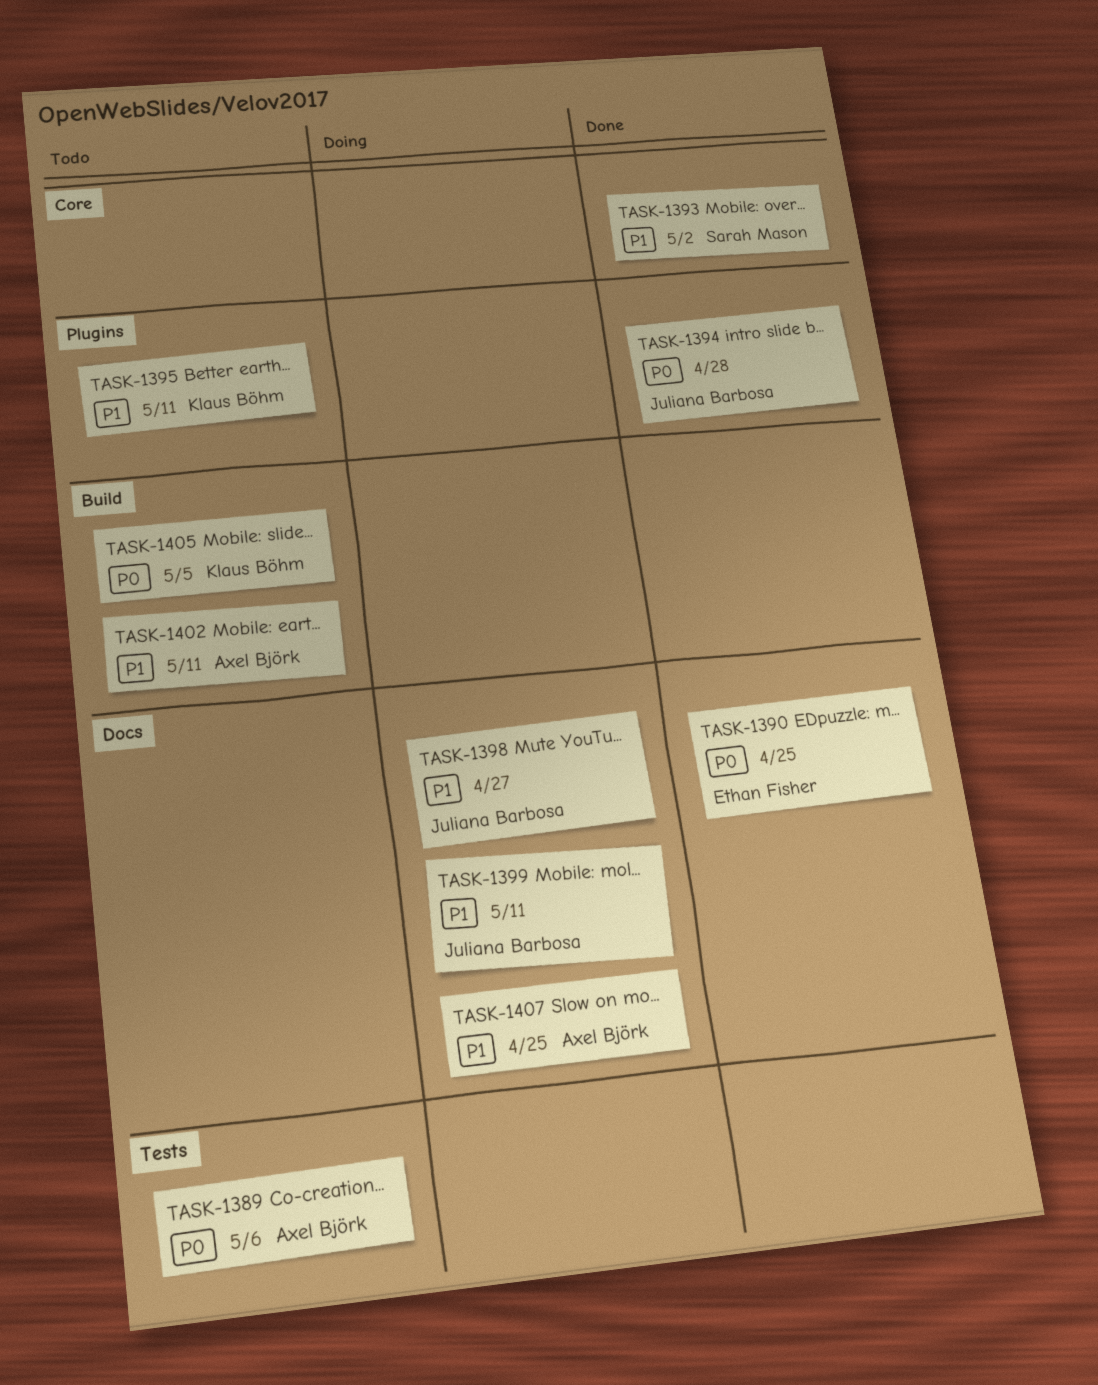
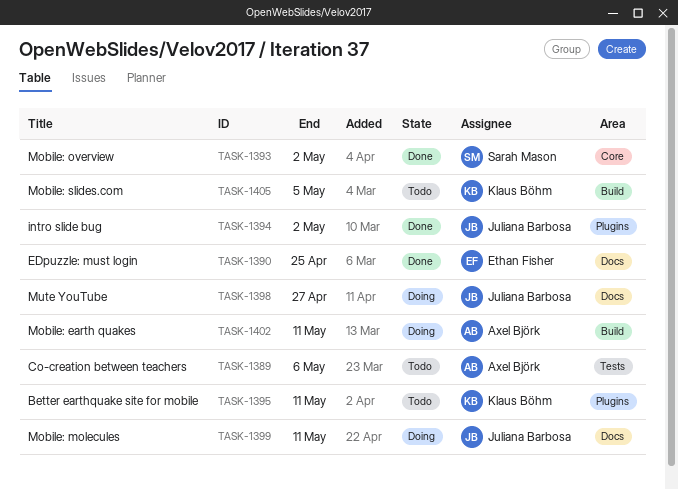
TASK-1394, due: Apr 28 -> May 2
TASK-1402, status: Todo -> Doing
TASK-1407: present -> none

